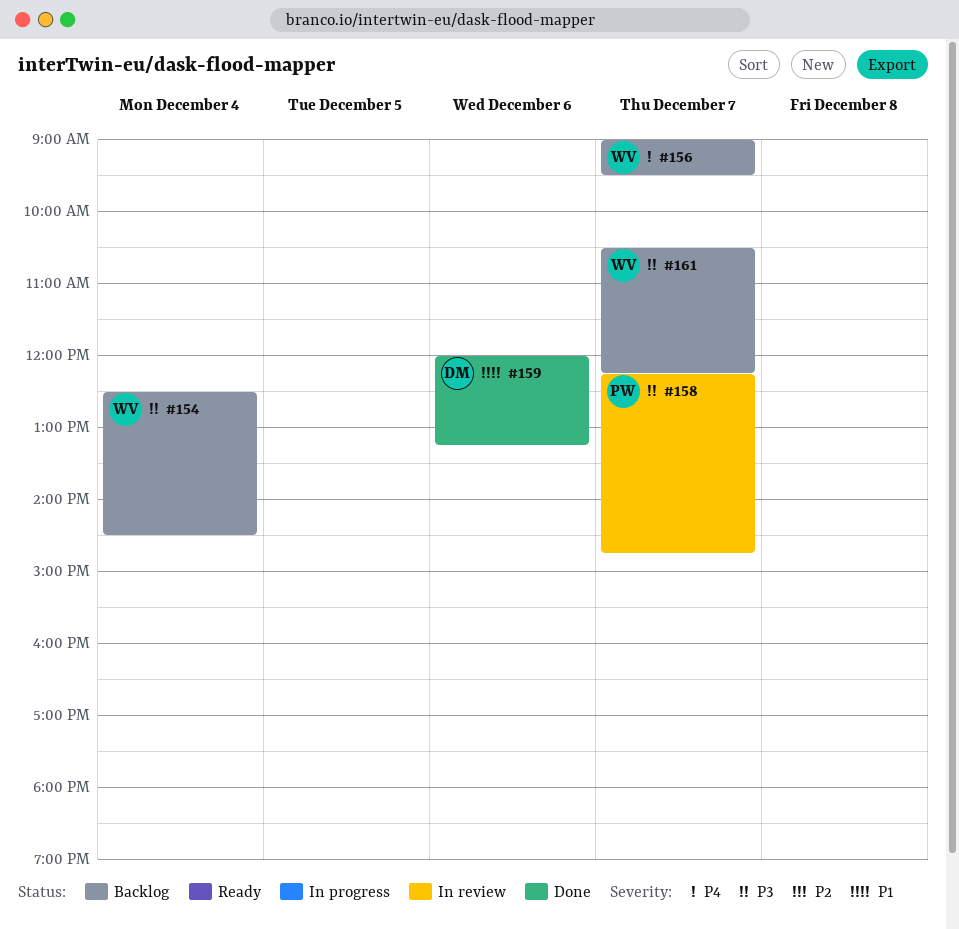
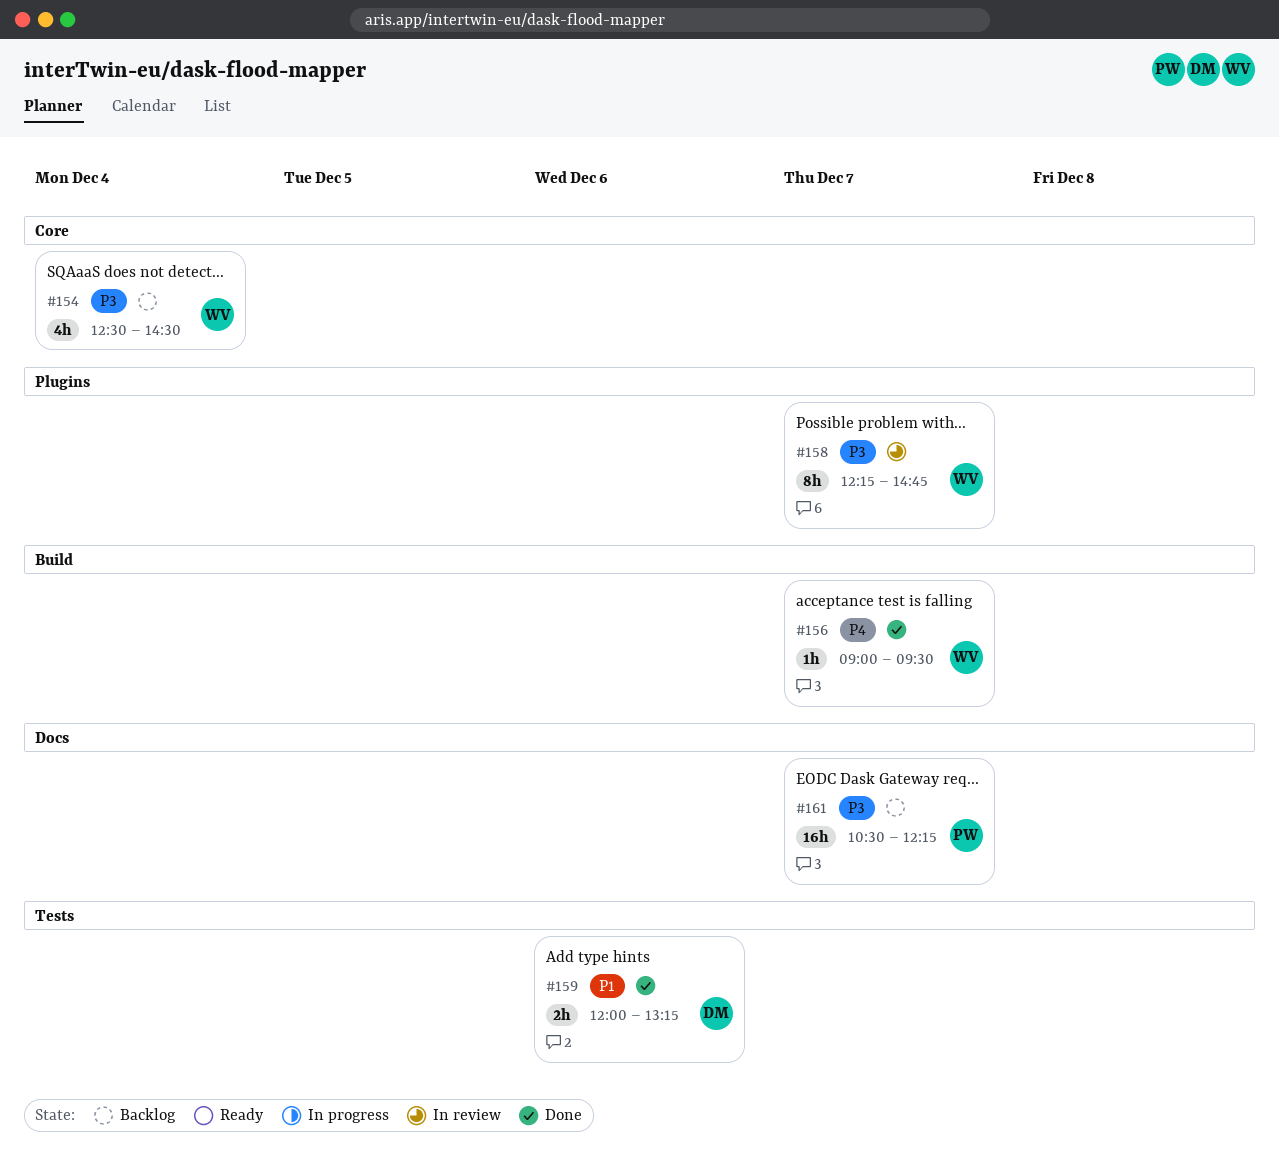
#156, status: Backlog -> Done
#158, owner: PW -> WV
#161, owner: WV -> PW

